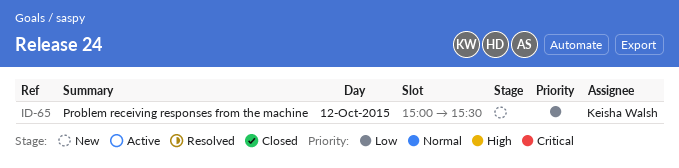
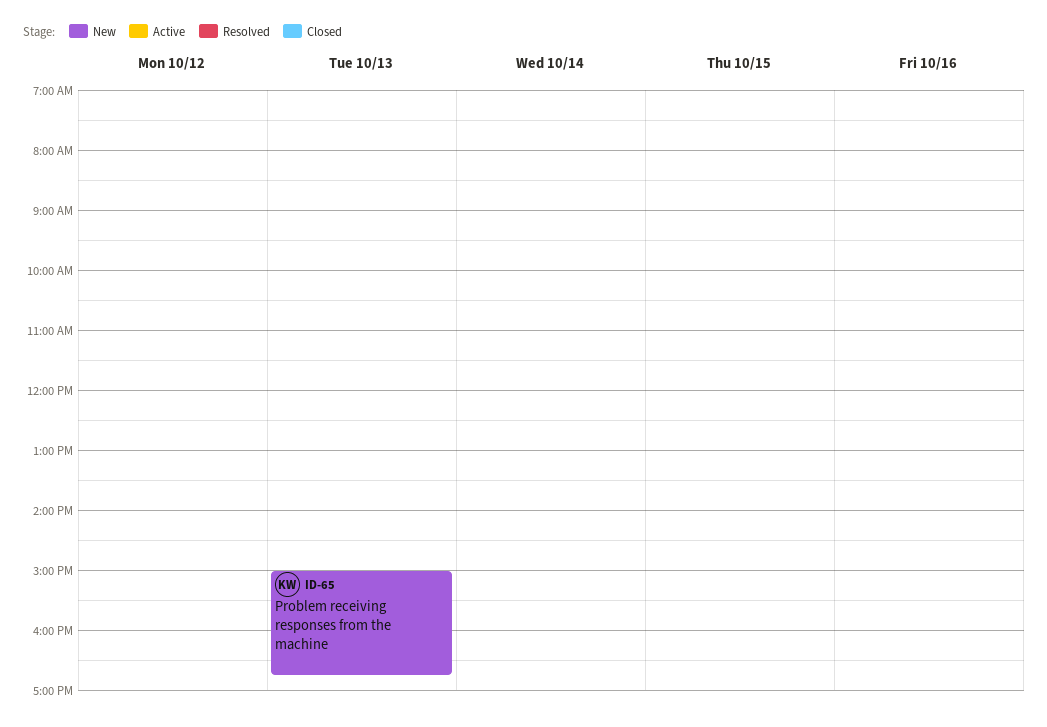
ID-65, day: Oct 12 -> Oct 13
ID-65, ends: 15:30 -> 16:45

